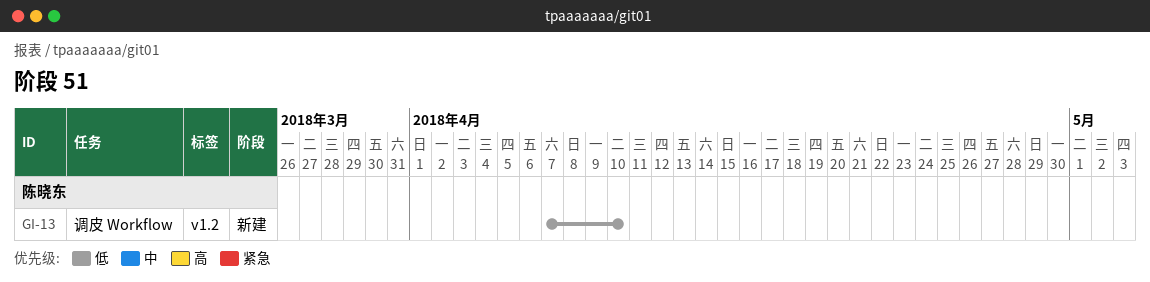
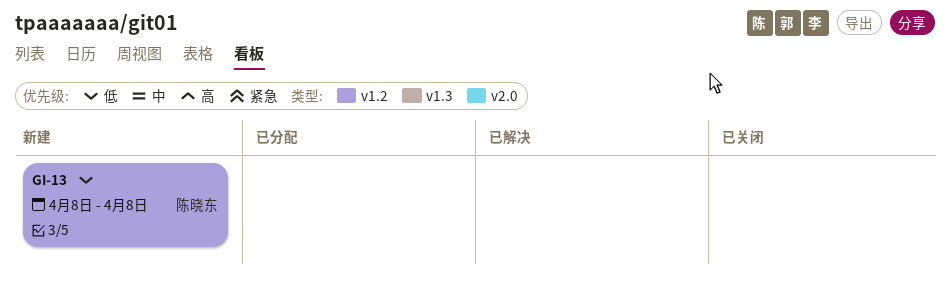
GI-13, start: Apr 7 -> Apr 8
GI-13, due: Apr 10 -> Apr 8

